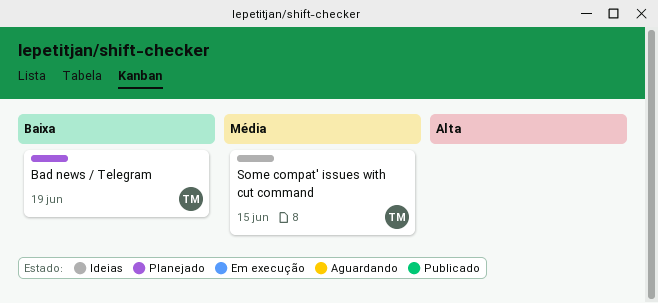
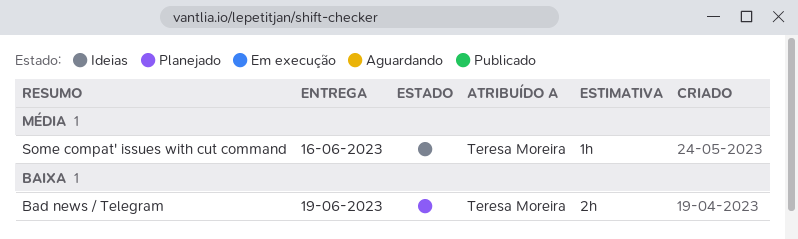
Some compat' issues with cut command, due: Jun 15 -> Jun 16

